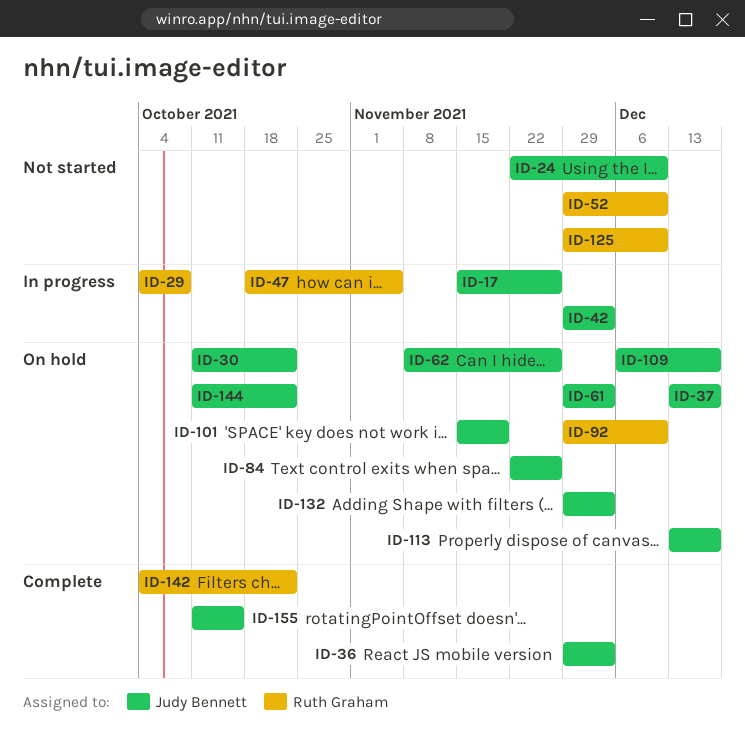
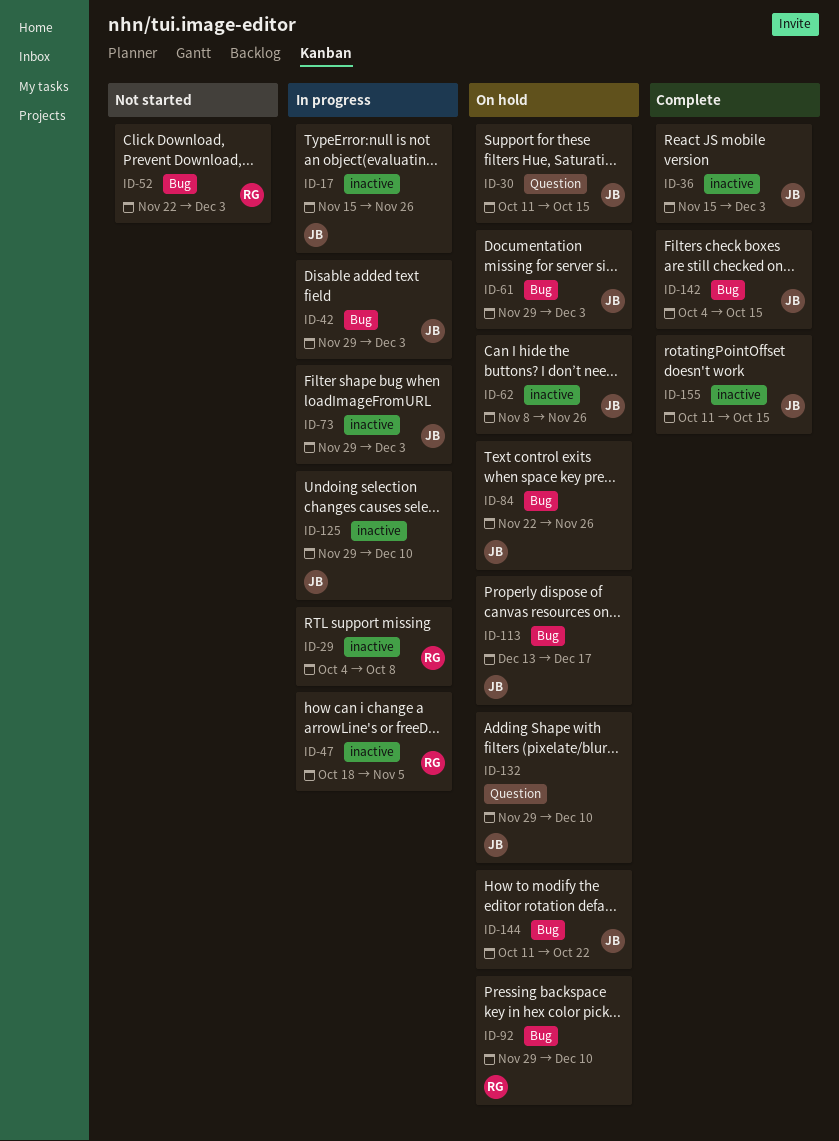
ID-24: present -> none
ID-30, due: Oct 22 -> Oct 15
ID-36, start: Nov 29 -> Nov 15
ID-37: present -> none
ID-52, start: Nov 29 -> Nov 22
ID-52, due: Dec 10 -> Dec 3
ID-73: none -> present
ID-101: present -> none
ID-109: present -> none
ID-125, status: Not started -> In progress
ID-125, owner: Ruth Graham -> Judy Bennett
ID-132, due: Dec 3 -> Dec 10
ID-142, owner: Ruth Graham -> Judy Bennett
ID-142, due: Oct 22 -> Oct 15

